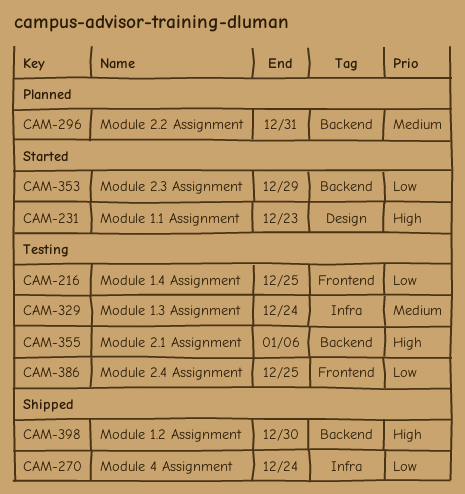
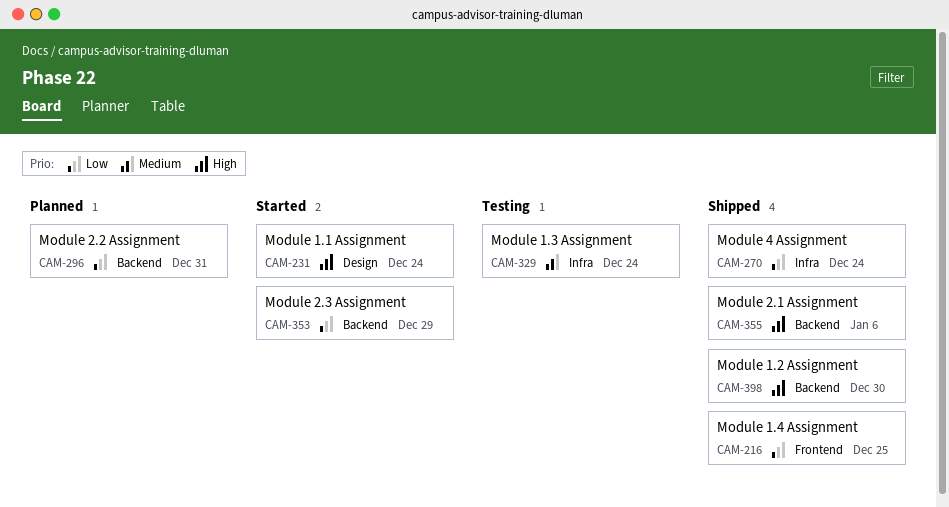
CAM-216, status: Testing -> Shipped
CAM-231, due: Dec 23 -> Dec 24
CAM-296, priority: Medium -> Low
CAM-355, status: Testing -> Shipped
CAM-386: present -> none

